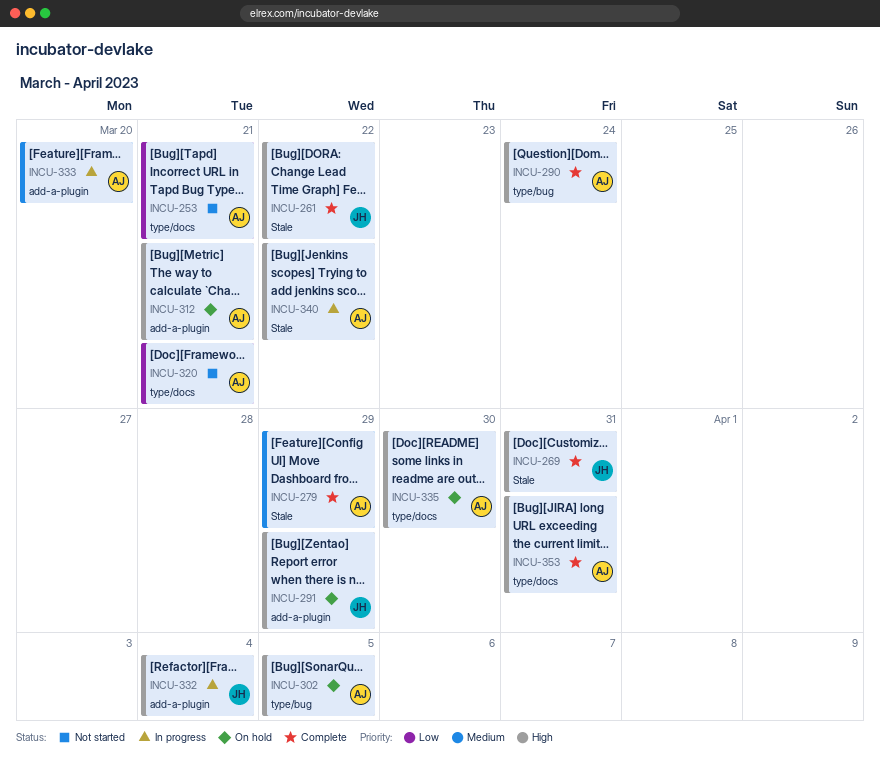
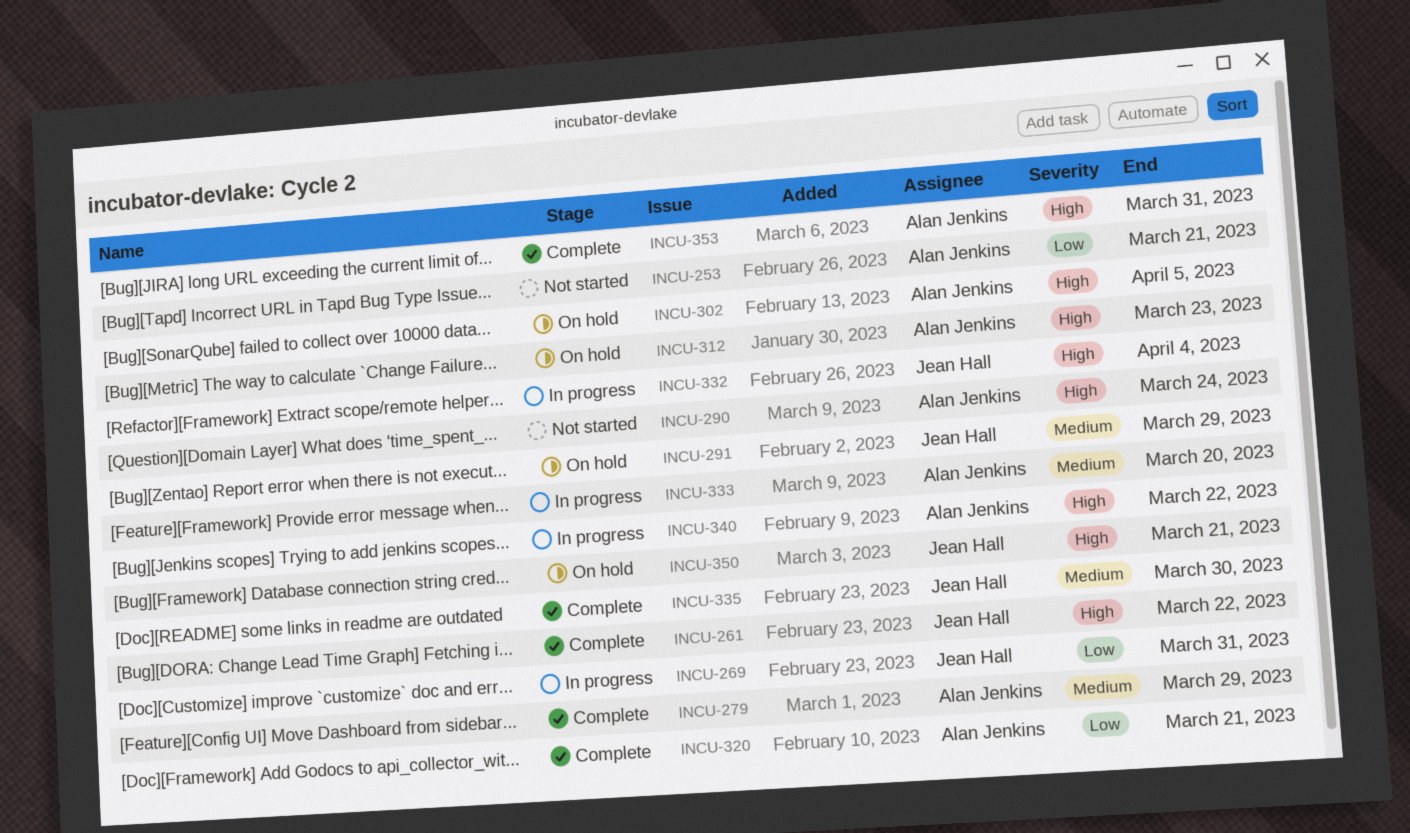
INCU-269, status: Complete -> In progress
INCU-269, priority: High -> Low
INCU-290, status: Complete -> Not started
INCU-291, priority: High -> Medium
INCU-312, due: Mar 21 -> Mar 23
INCU-320, status: Not started -> Complete
INCU-335, status: On hold -> Complete
INCU-335, owner: Alan Jenkins -> Jean Hall
INCU-335, priority: High -> Medium
INCU-350: none -> present

